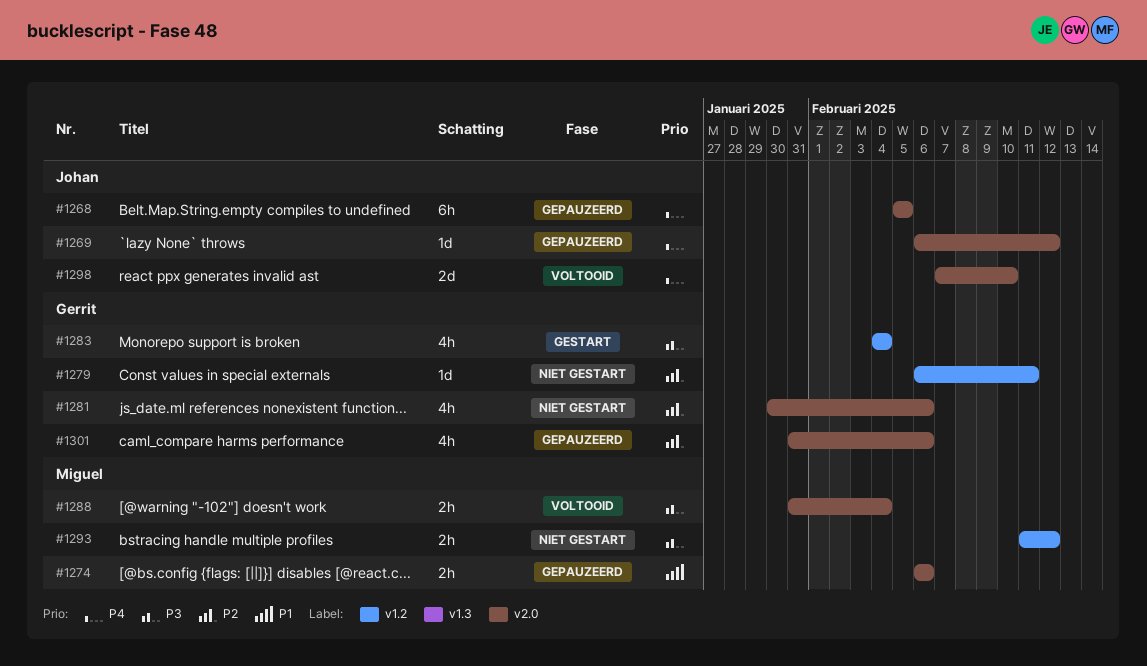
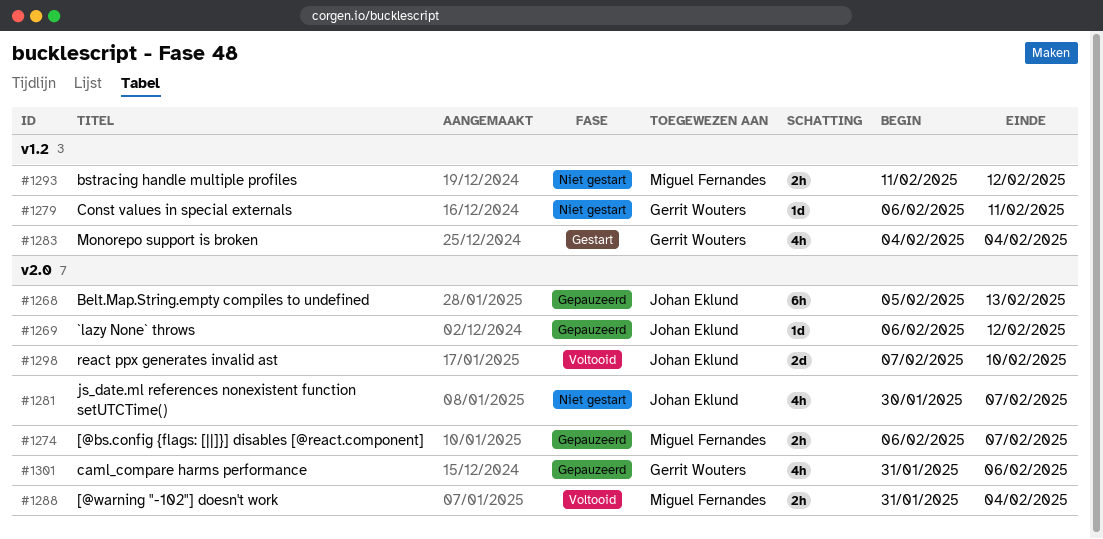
#1268, due: Feb 5 -> Feb 13
#1274, due: Feb 6 -> Feb 7
#1281, owner: Gerrit Wouters -> Johan Eklund
#1281, due: Feb 6 -> Feb 7

